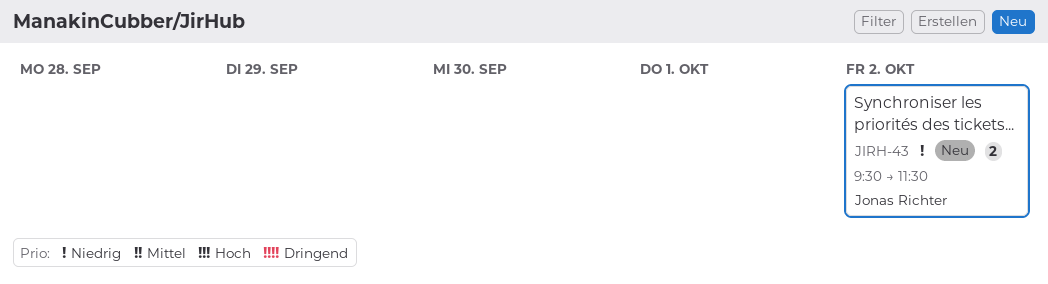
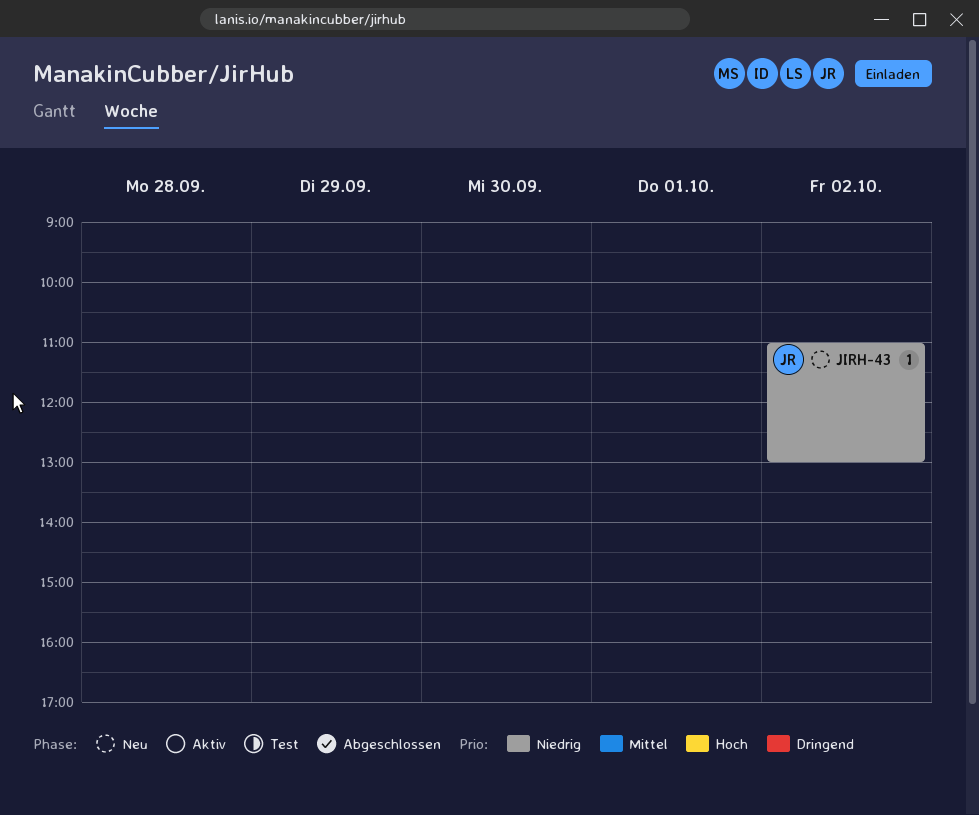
JIRH-43, estimate: 2 -> 1
JIRH-43, begins: 09:30 -> 11:00
JIRH-43, ends: 11:30 -> 13:00

